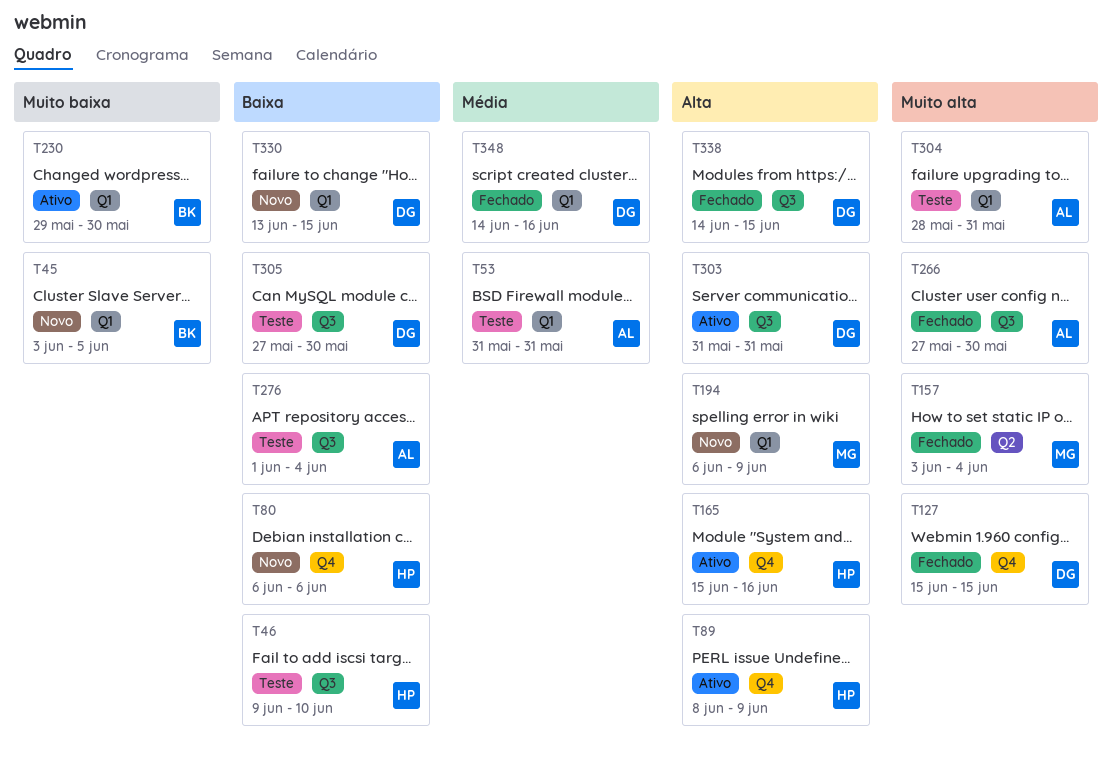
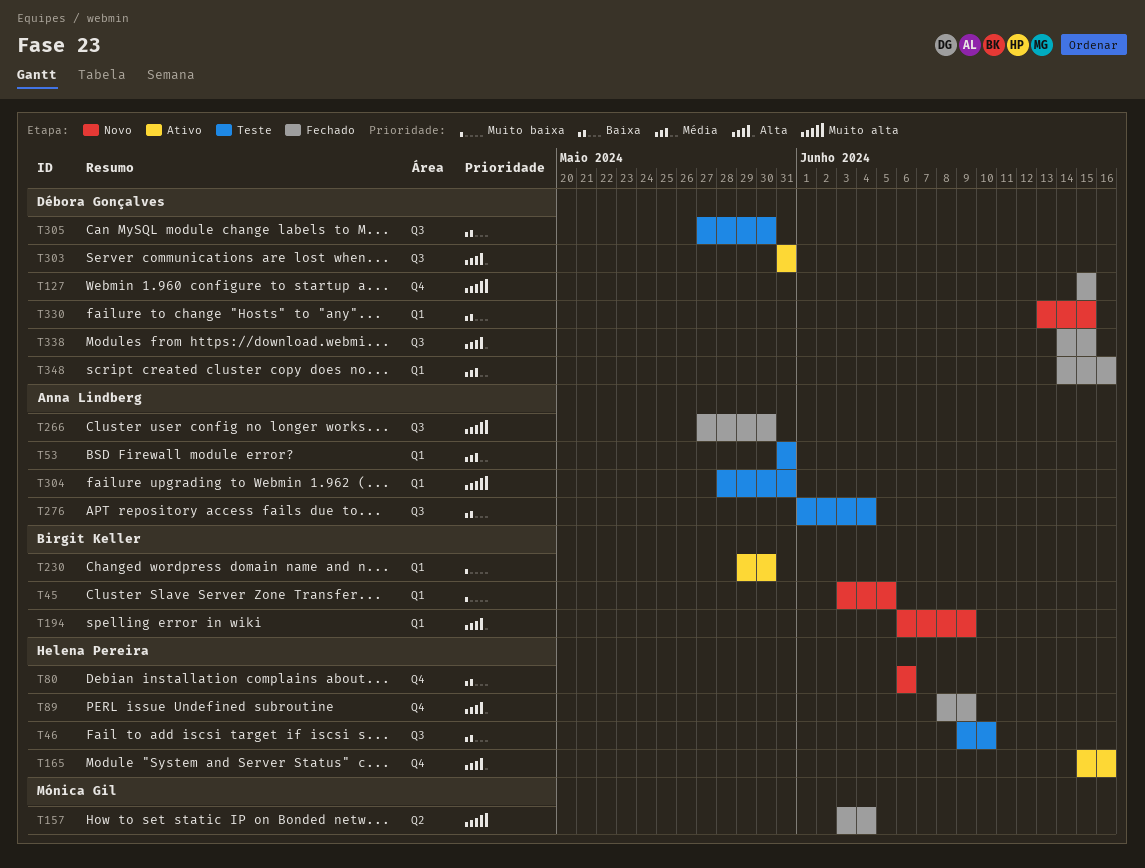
T89, status: Ativo -> Fechado
T194, owner: Mónica Gil -> Birgit Keller

